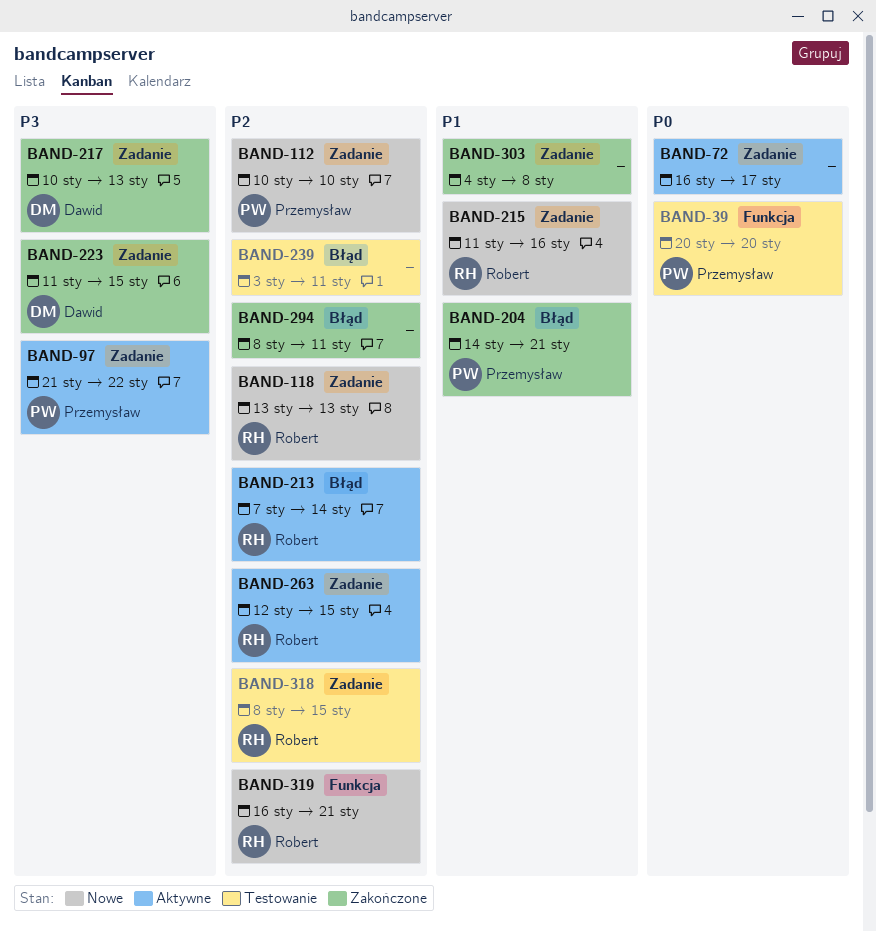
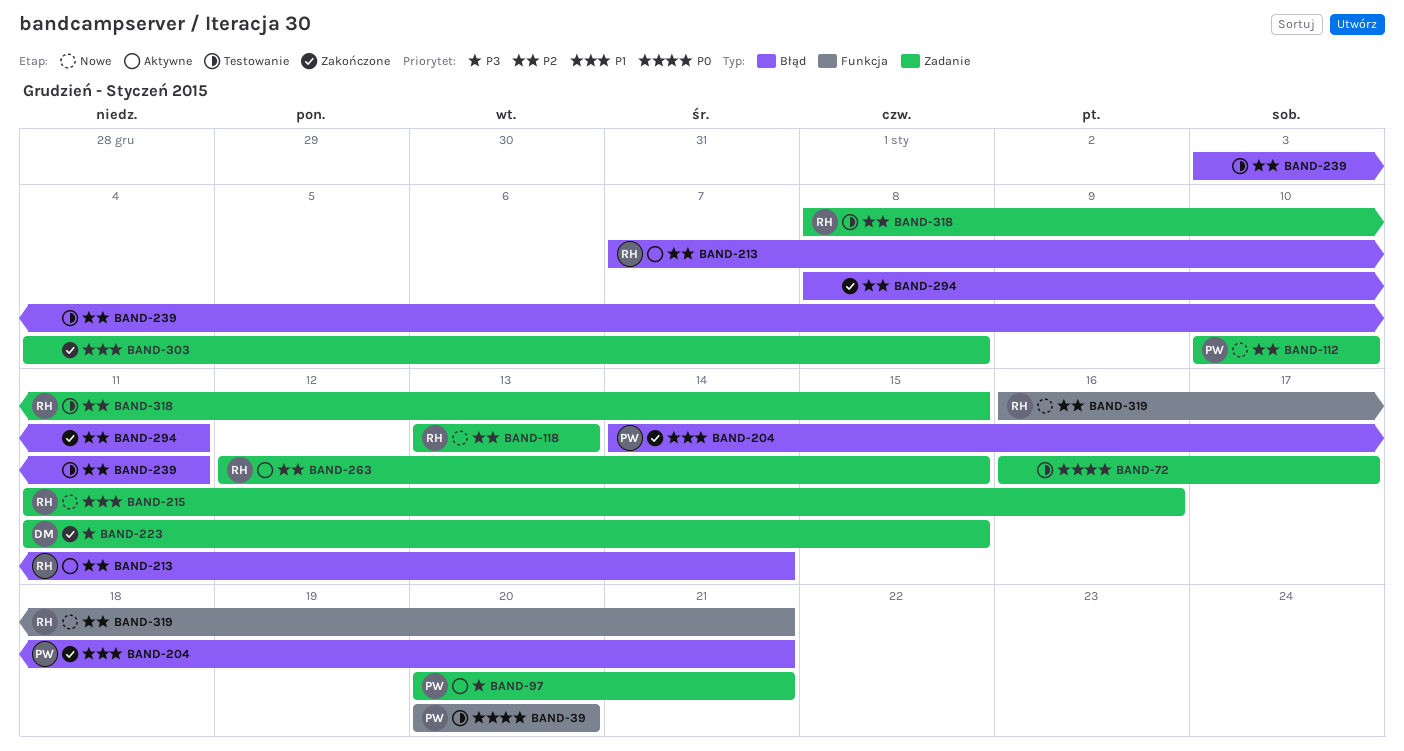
BAND-72, status: Aktywne -> Testowanie
BAND-97, start: Jan 21 -> Jan 20
BAND-97, due: Jan 22 -> Jan 21
BAND-217: present -> none

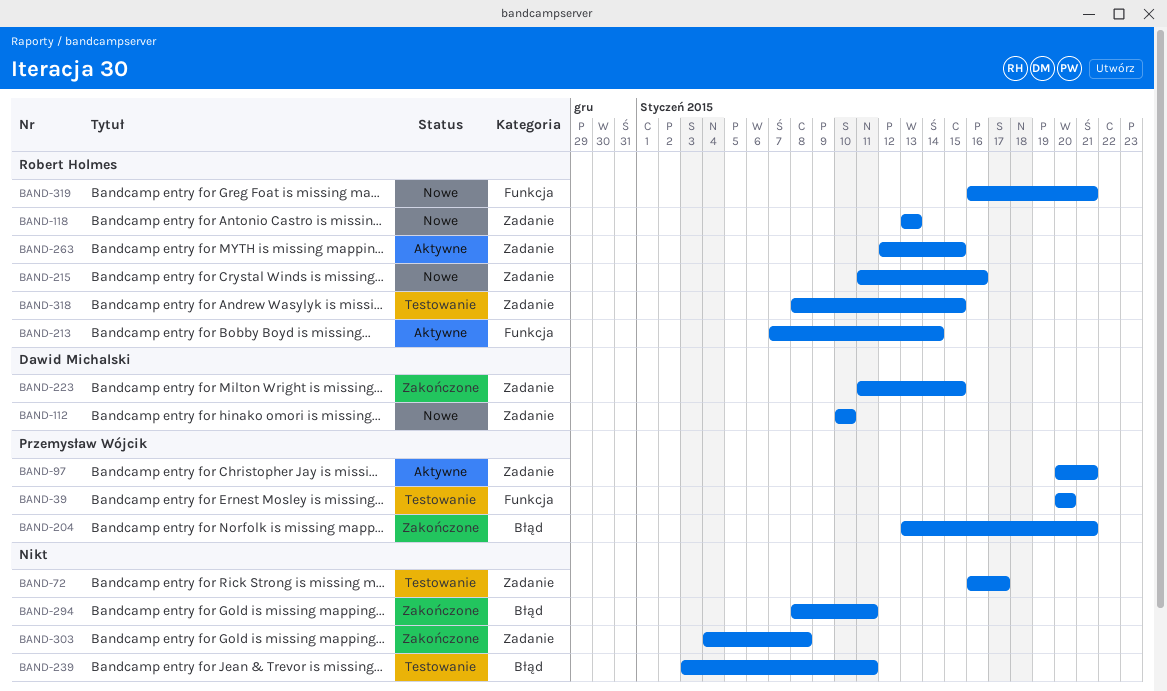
BAND-112, owner: Przemysław Wójcik -> Dawid Michalski
BAND-204, start: Jan 14 -> Jan 13
BAND-213, label: Błąd -> Funkcja

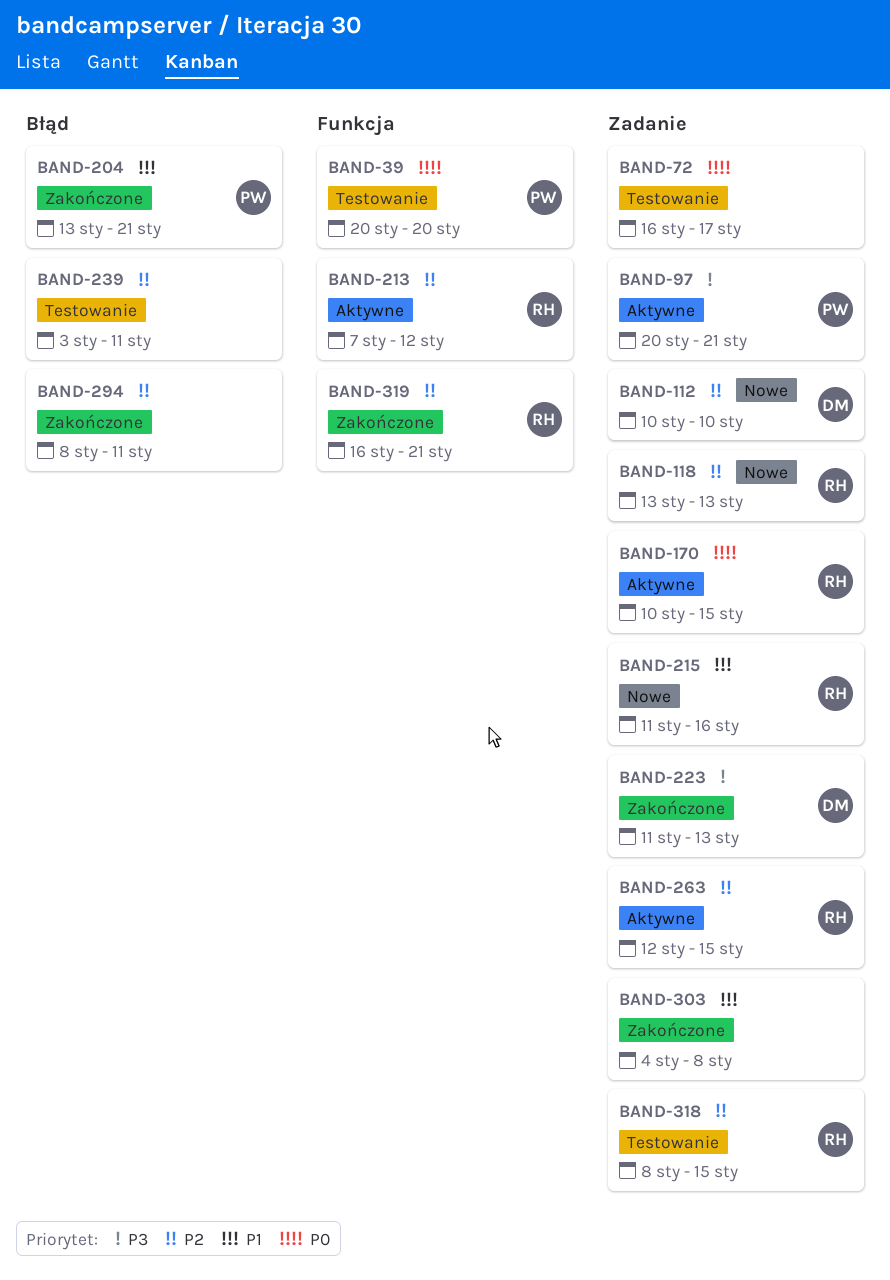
BAND-170: none -> present
BAND-213, due: Jan 14 -> Jan 12
BAND-223, due: Jan 15 -> Jan 13
BAND-319, status: Nowe -> Zakończone

